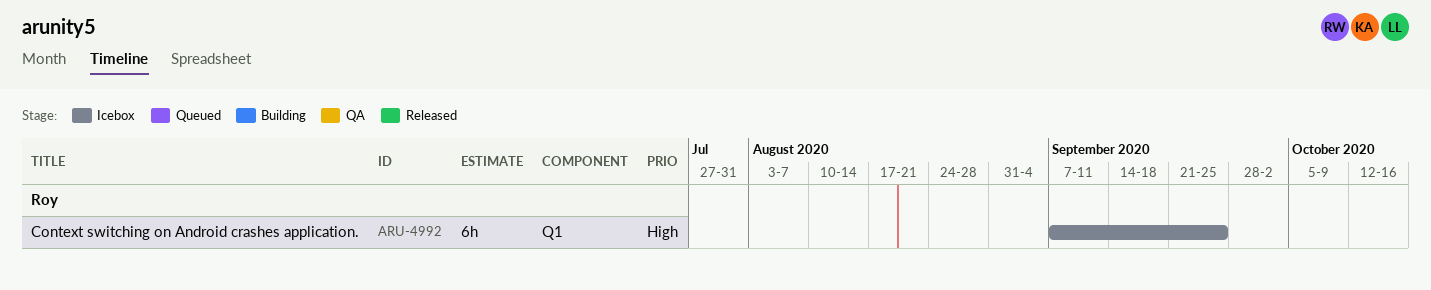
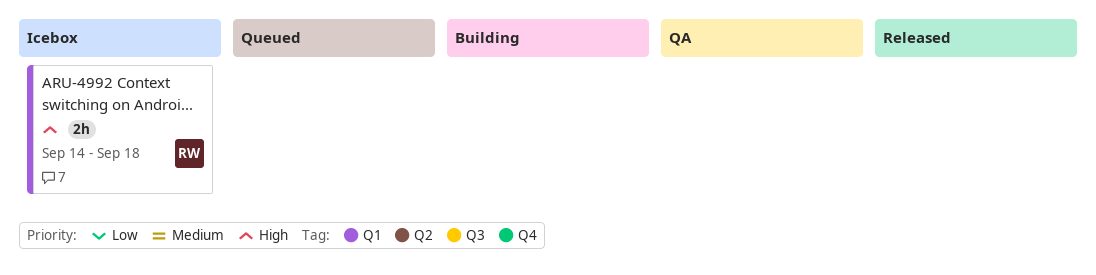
ARU-4992, estimate: 6h -> 2h
ARU-4992, start: Sep 7 -> Sep 14
ARU-4992, due: Sep 25 -> Sep 18

